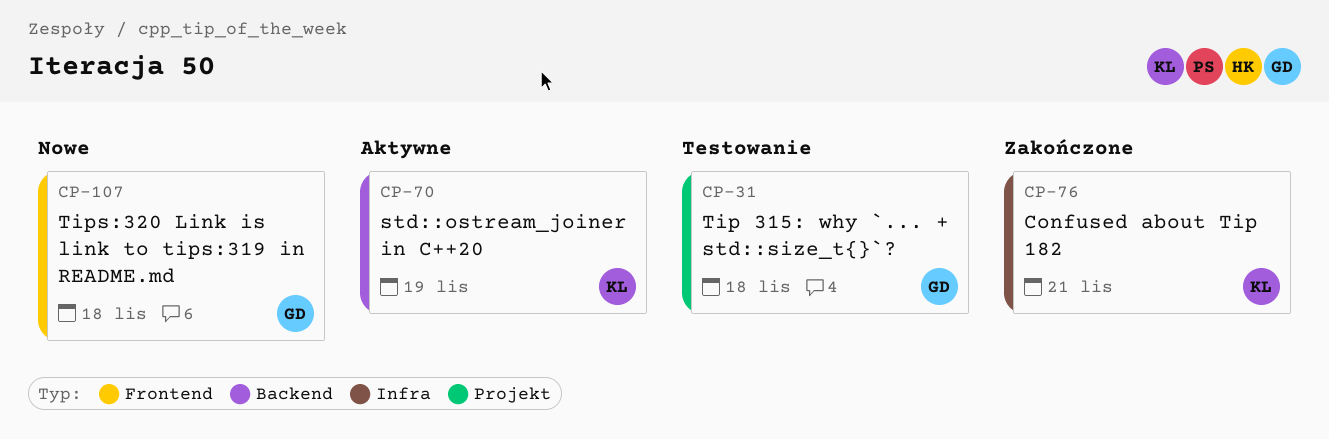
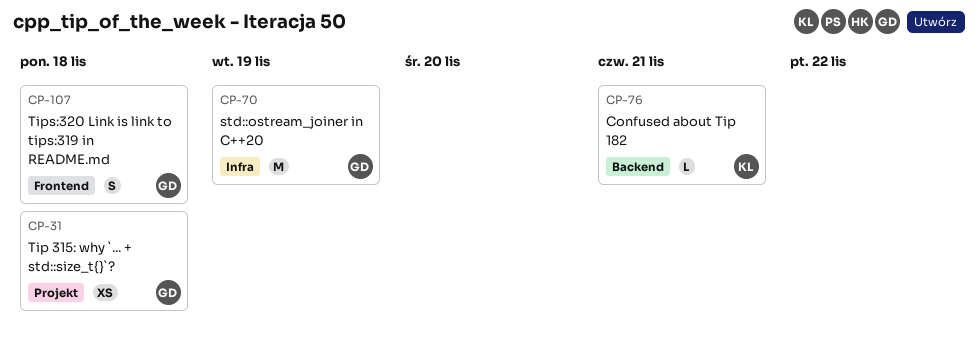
CP-70, owner: KL -> GD
CP-70, label: Backend -> Infra
CP-76, label: Infra -> Backend

